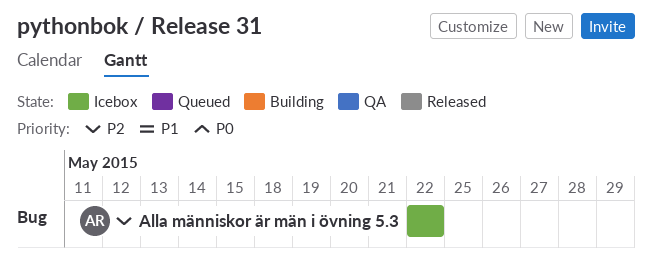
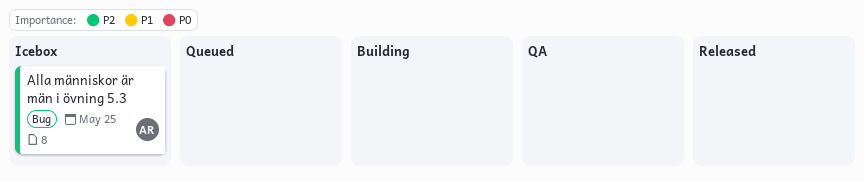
Alla människor är män i övning 5.3, due: May 22 -> May 25

